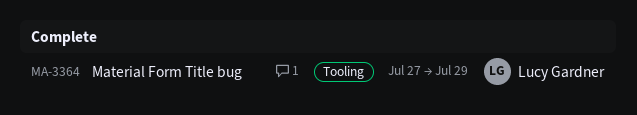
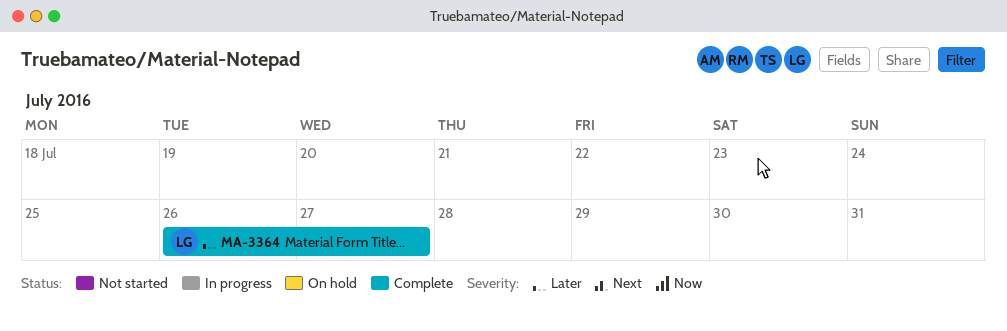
MA-3364, start: Jul 27 -> Jul 26
MA-3364, due: Jul 29 -> Jul 27

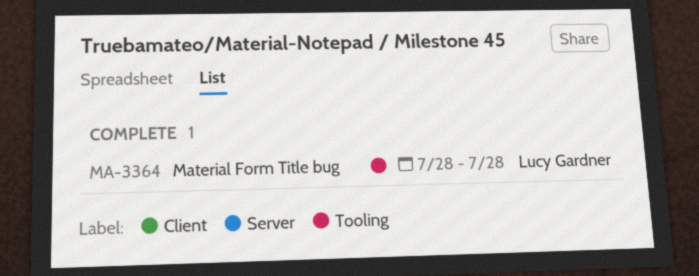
MA-3364, start: Jul 26 -> Jul 28
MA-3364, due: Jul 27 -> Jul 28

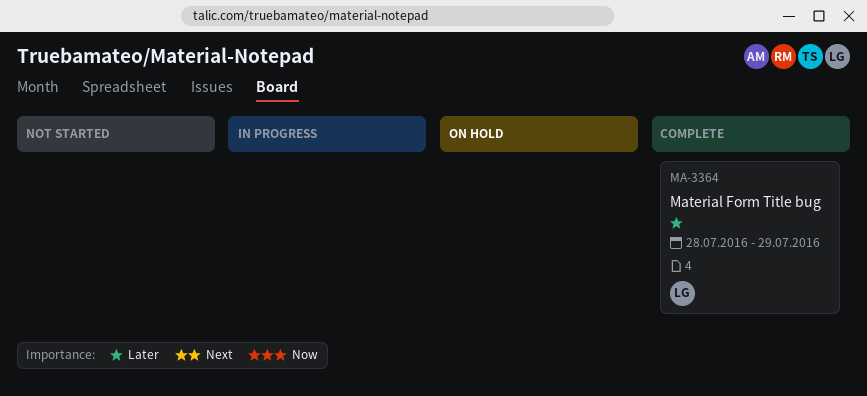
MA-3364, due: Jul 28 -> Jul 29

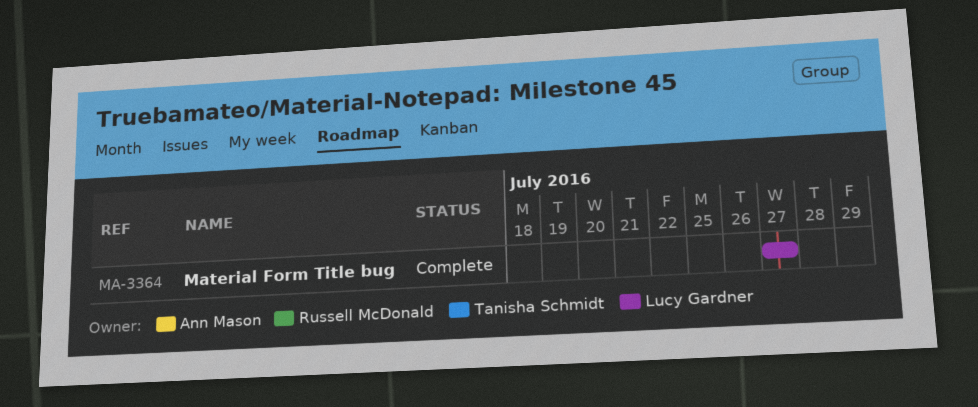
MA-3364, start: Jul 28 -> Jul 27
MA-3364, due: Jul 29 -> Jul 27

